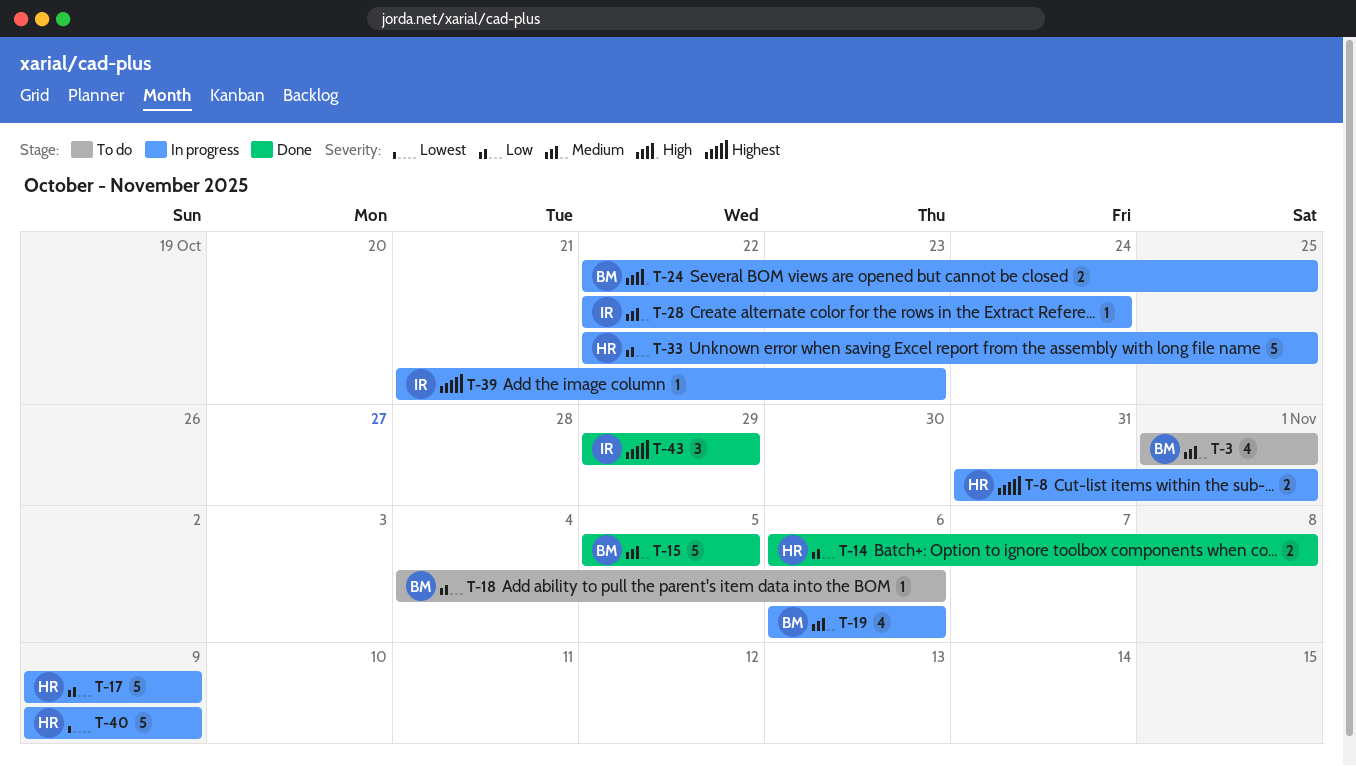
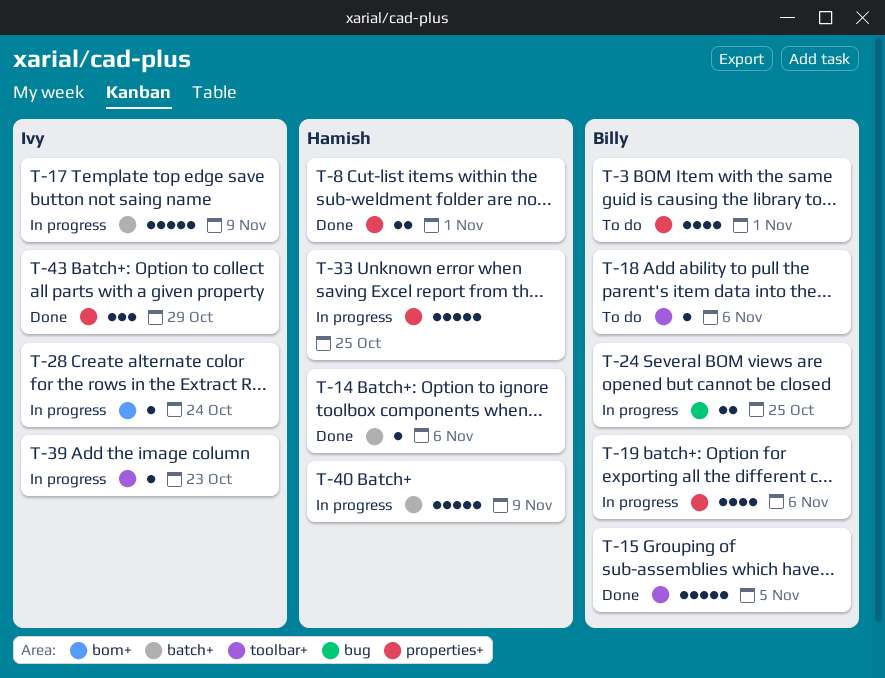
T-8, status: In progress -> Done
T-14, estimate: 2 -> 1
T-14, due: Nov 8 -> Nov 6
T-17, owner: Hamish -> Ivy

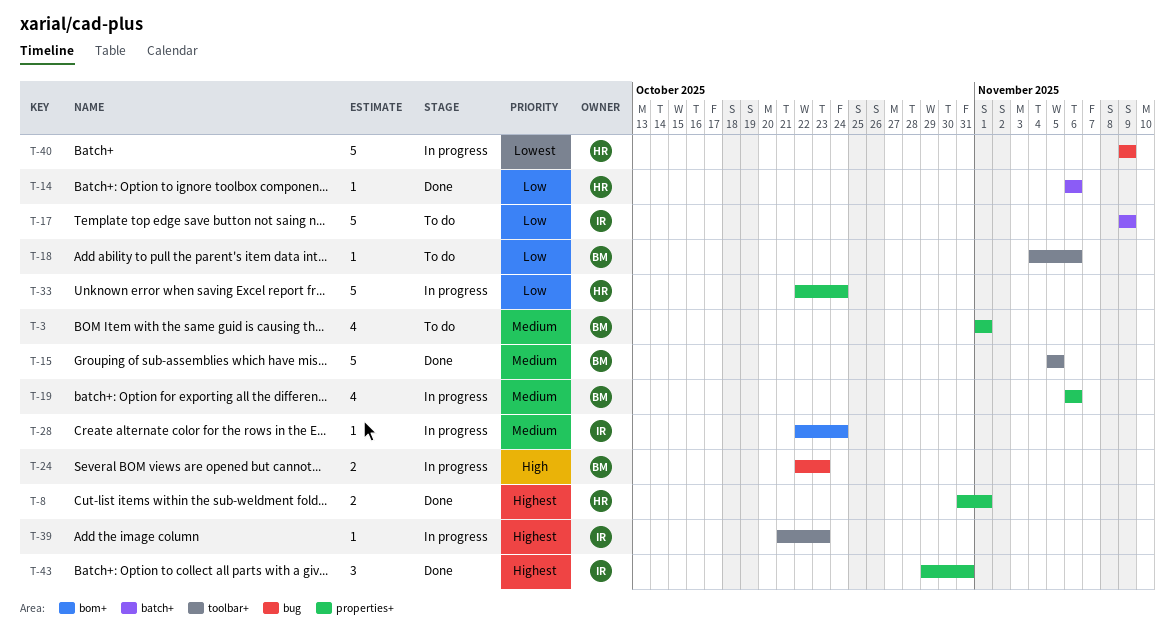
T-17, status: In progress -> To do
T-24, due: Oct 25 -> Oct 23
T-33, due: Oct 25 -> Oct 24
T-40, label: batch+ -> bug
T-43, due: Oct 29 -> Oct 31

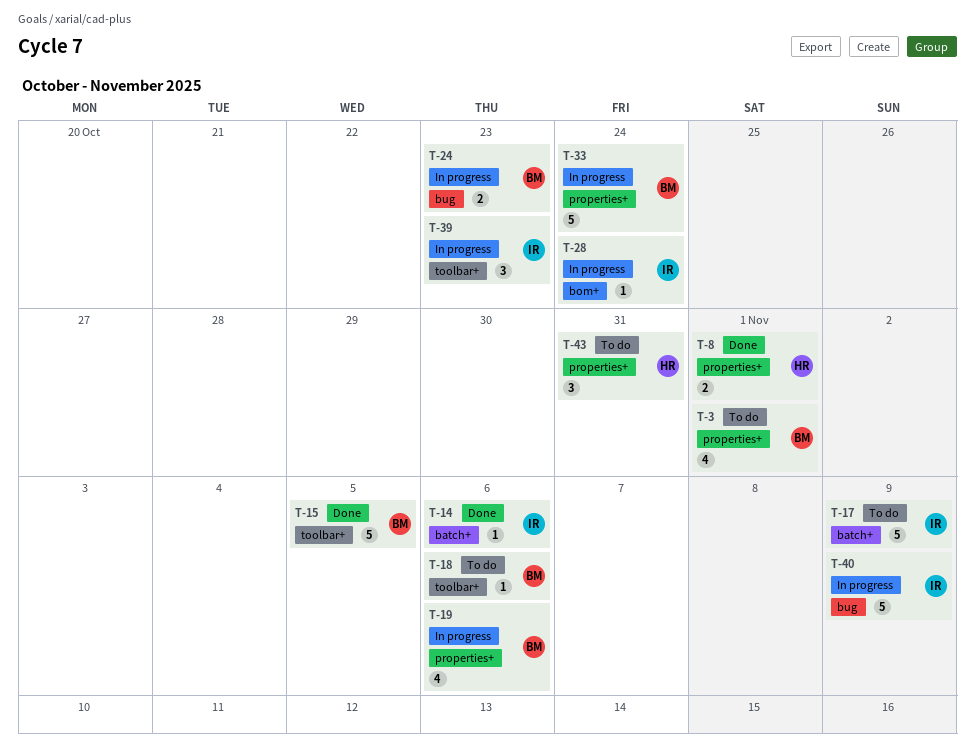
T-14, owner: HR -> IR
T-33, owner: HR -> BM
T-39, estimate: 1 -> 3
T-40, owner: HR -> IR
T-43, status: Done -> To do
T-43, owner: IR -> HR

